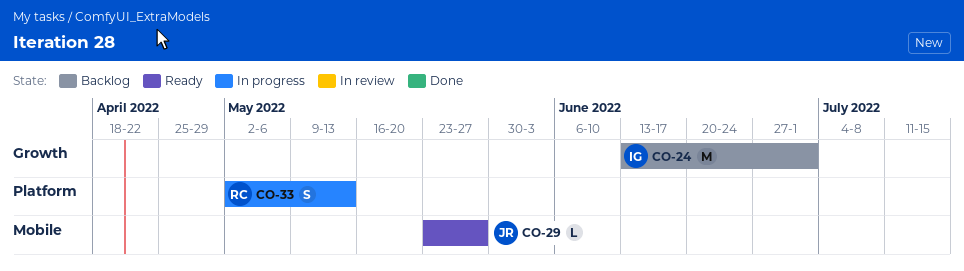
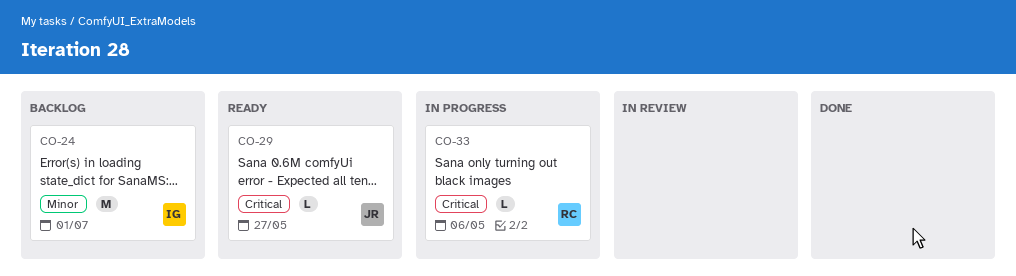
CO-33, estimate: S -> L
CO-33, due: May 13 -> May 6

